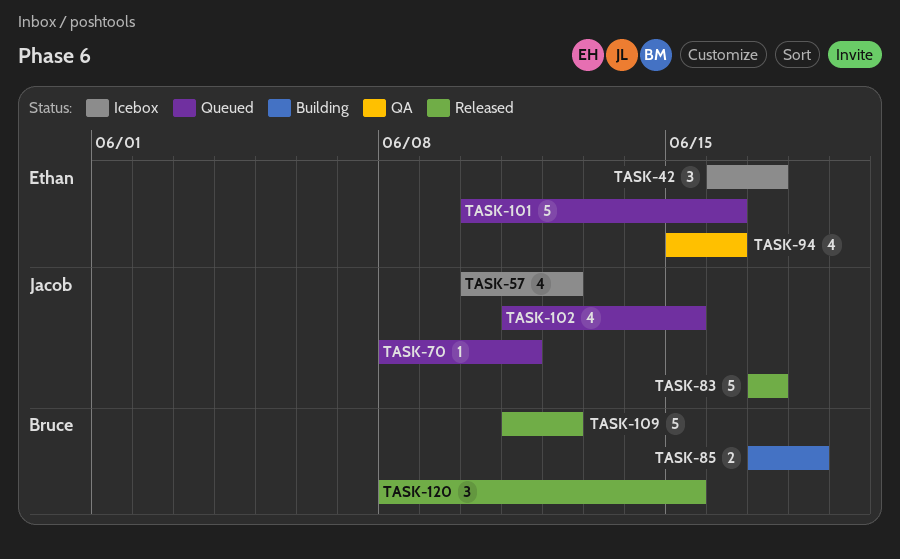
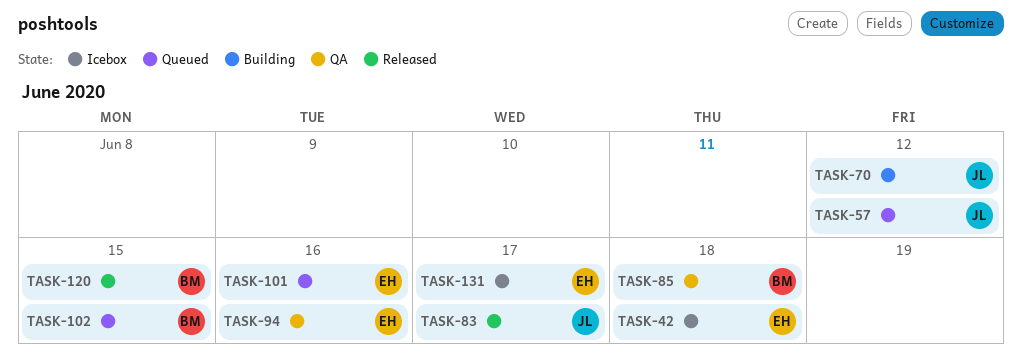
TASK-42, due: Jun 17 -> Jun 18
TASK-57, status: Icebox -> Queued
TASK-70, status: Queued -> Building
TASK-70, due: Jun 11 -> Jun 12
TASK-85, status: Building -> QA
TASK-102, owner: Jacob -> Bruce
TASK-109: present -> none
TASK-131: none -> present

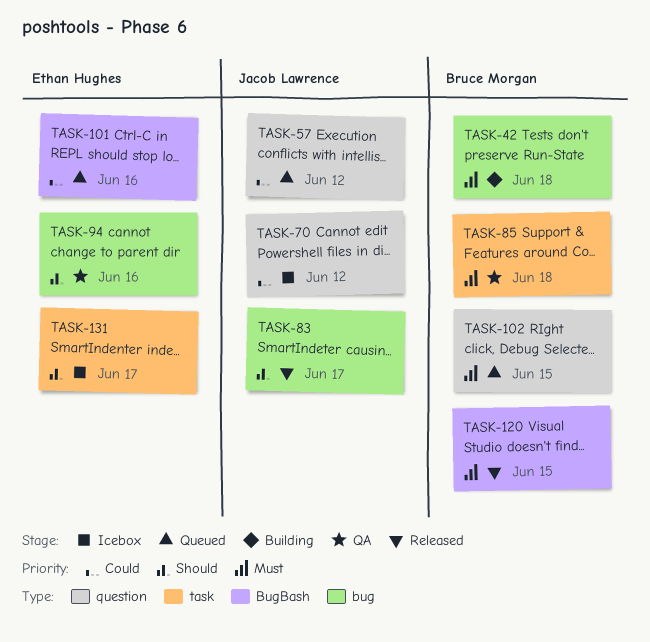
TASK-42, status: Icebox -> Building
TASK-42, owner: Ethan Hughes -> Bruce Morgan
TASK-70, status: Building -> Icebox

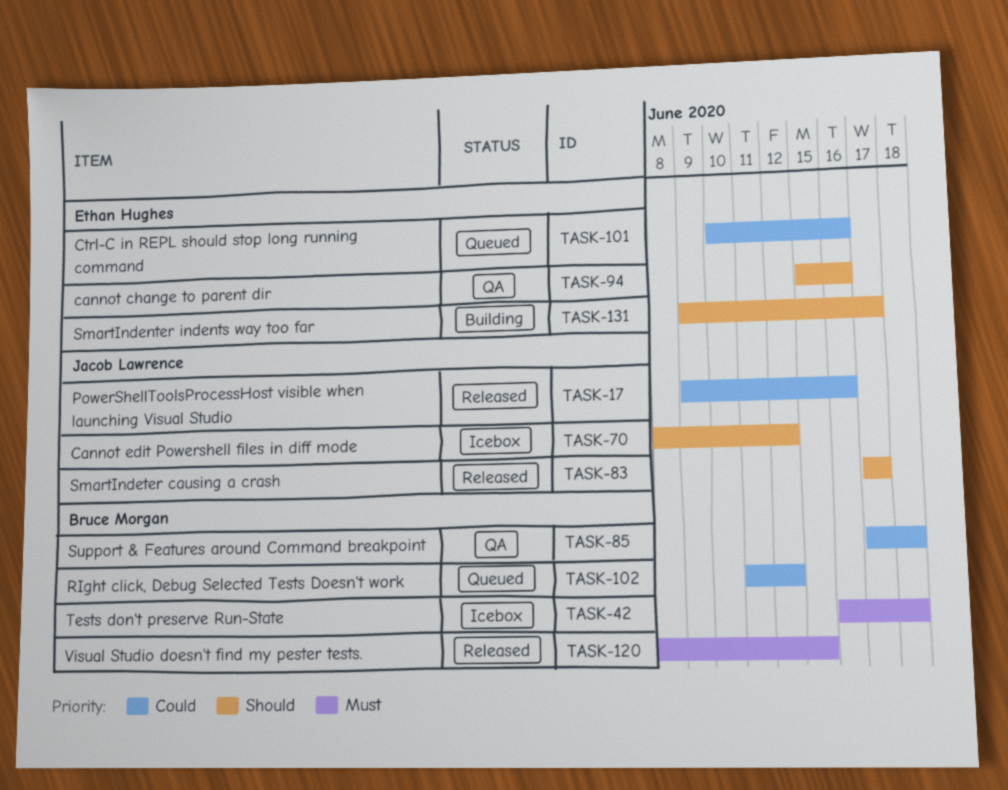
TASK-17: none -> present
TASK-42, status: Building -> Icebox
TASK-57: present -> none
TASK-70, priority: Could -> Should
TASK-85, priority: Must -> Could
TASK-102, priority: Must -> Could
TASK-102, due: Jun 15 -> Jun 12
TASK-131, status: Icebox -> Building

